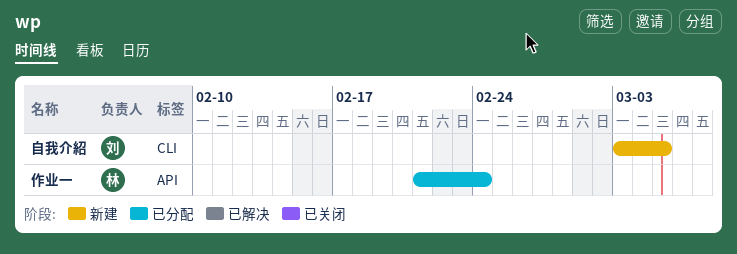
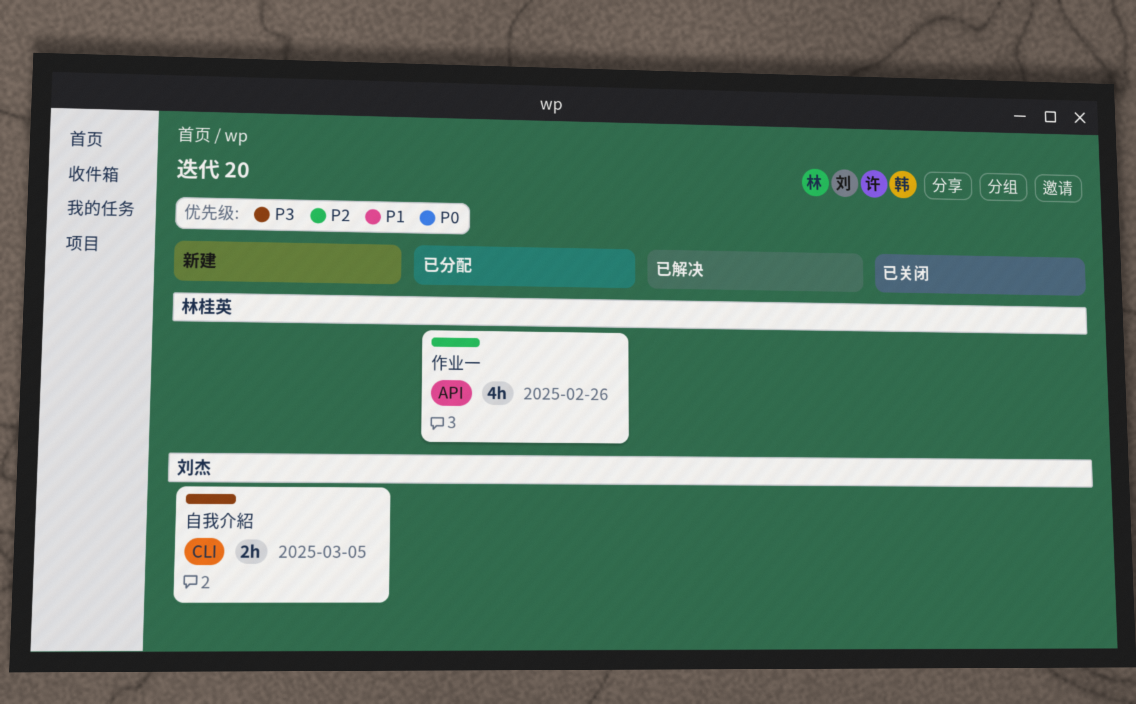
作业一, due: Feb 24 -> Feb 26

